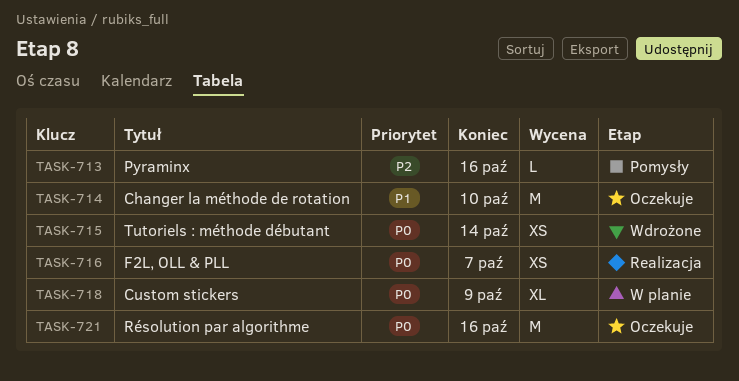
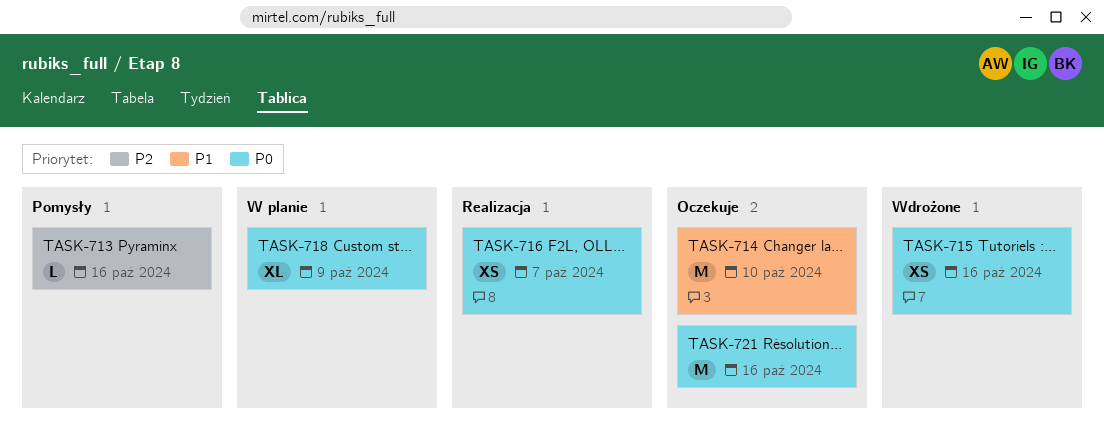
TASK-715, due: Oct 14 -> Oct 16

